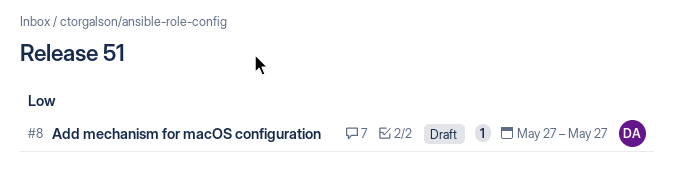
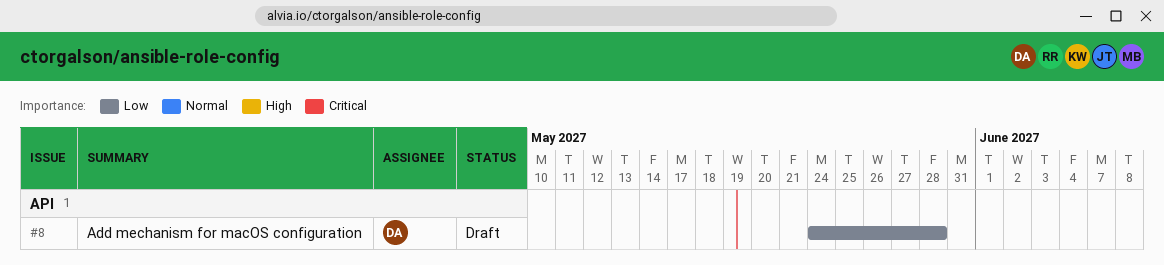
#8, start: May 27 -> May 24
#8, due: May 27 -> May 28

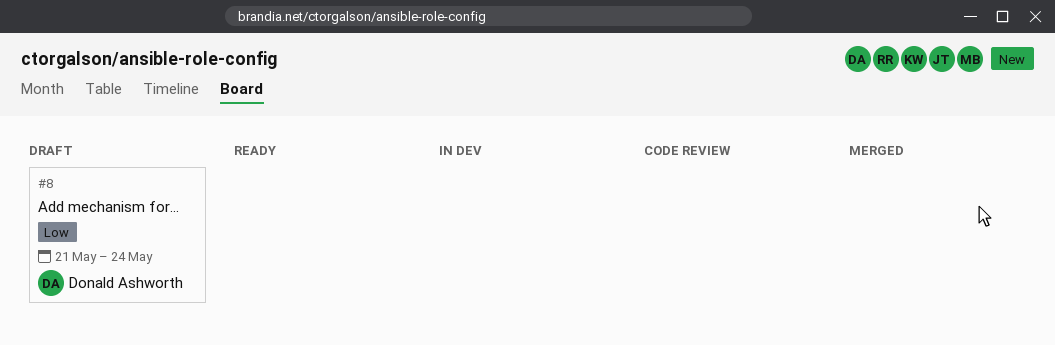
#8, start: May 24 -> May 21
#8, due: May 28 -> May 24

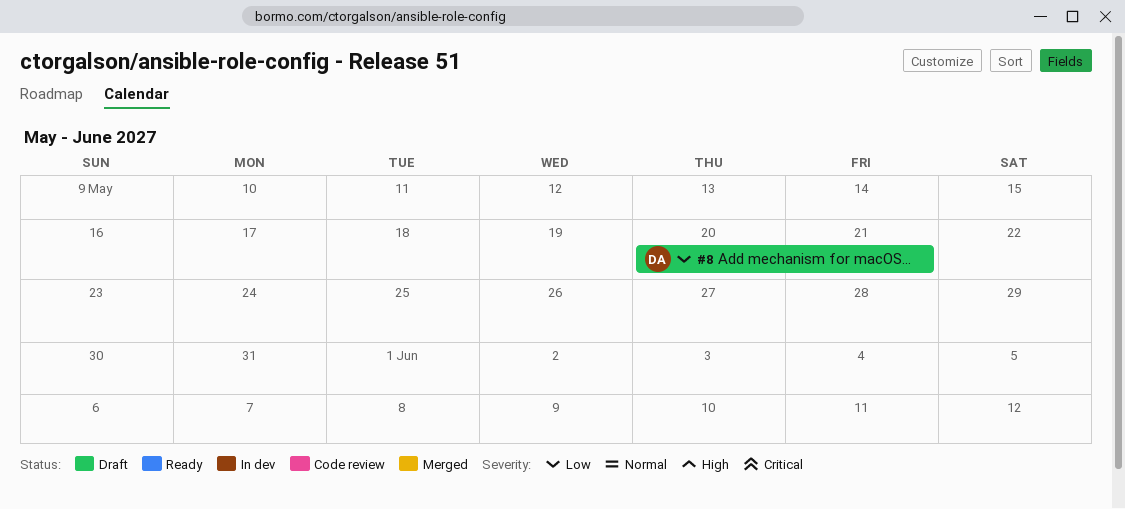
#8, start: May 21 -> May 20
#8, due: May 24 -> May 21

